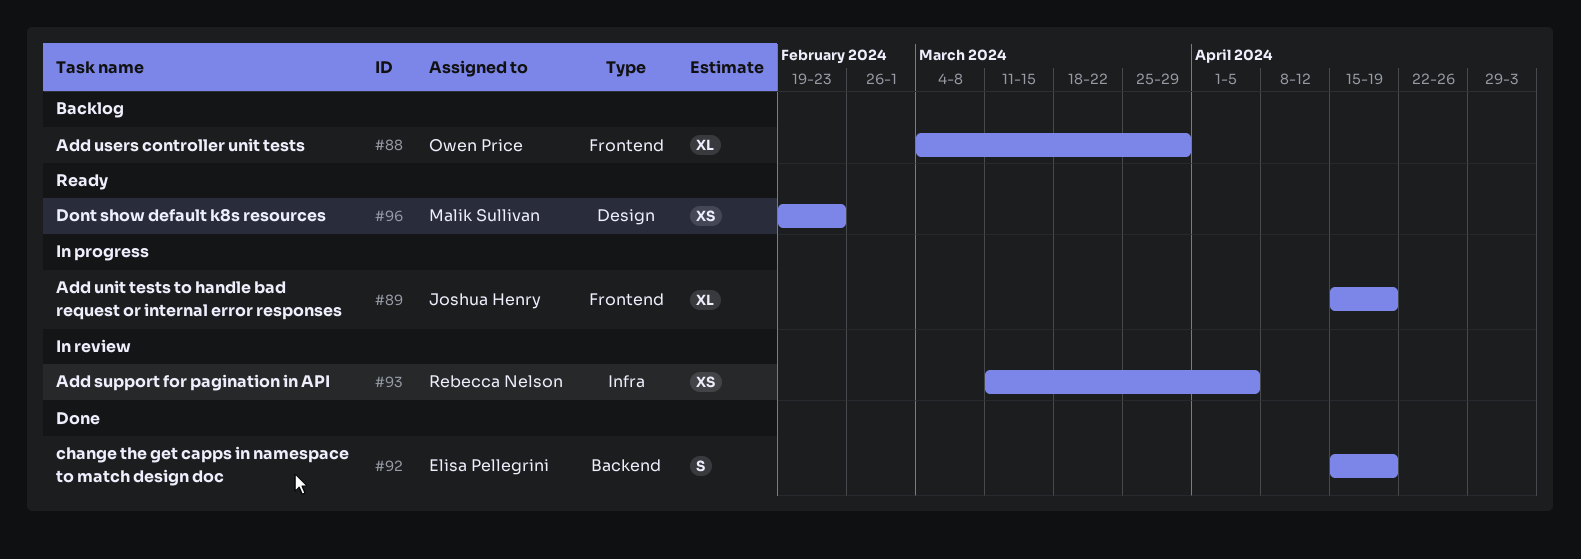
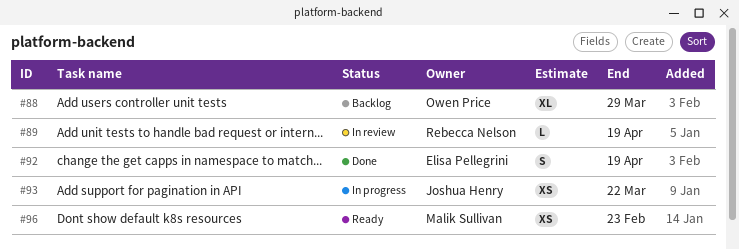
#89, status: In progress -> In review
#89, owner: Joshua Henry -> Rebecca Nelson
#89, estimate: XL -> L
#93, status: In review -> In progress
#93, owner: Rebecca Nelson -> Joshua Henry
#93, due: Apr 5 -> Mar 22

